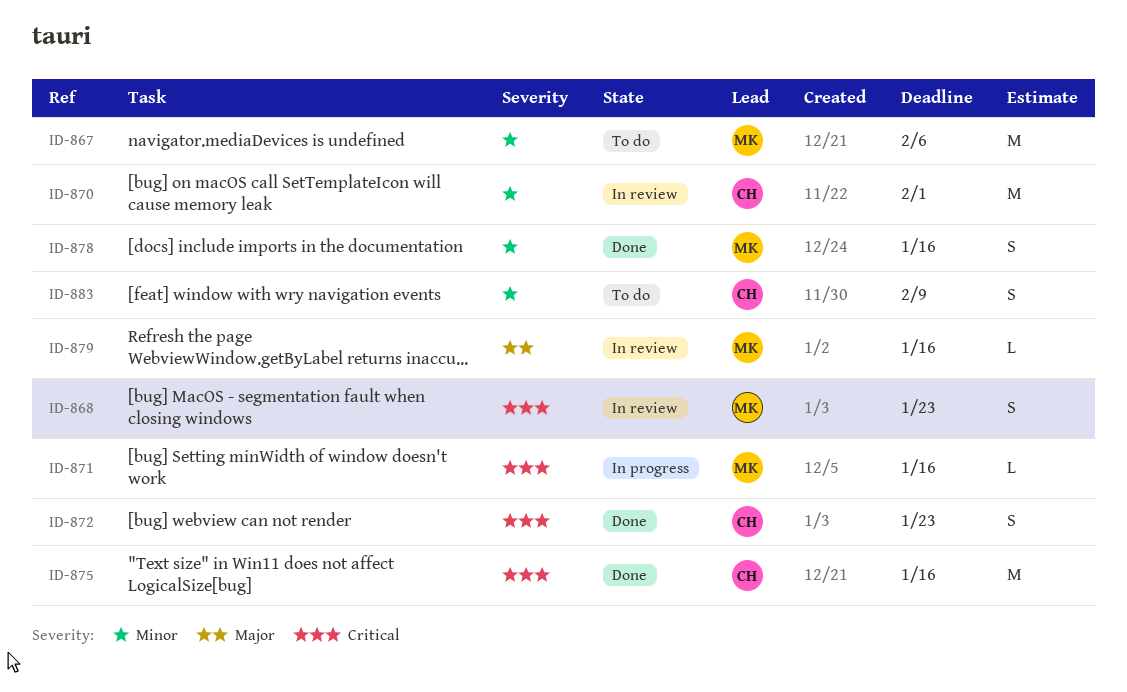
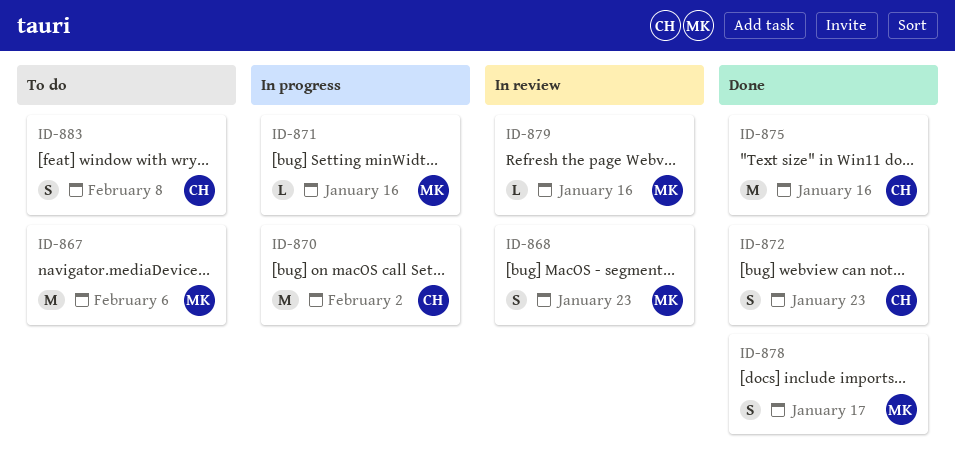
ID-870, status: In review -> In progress
ID-870, due: Feb 1 -> Feb 2
ID-878, due: Jan 16 -> Jan 17
ID-883, due: Feb 9 -> Feb 8

